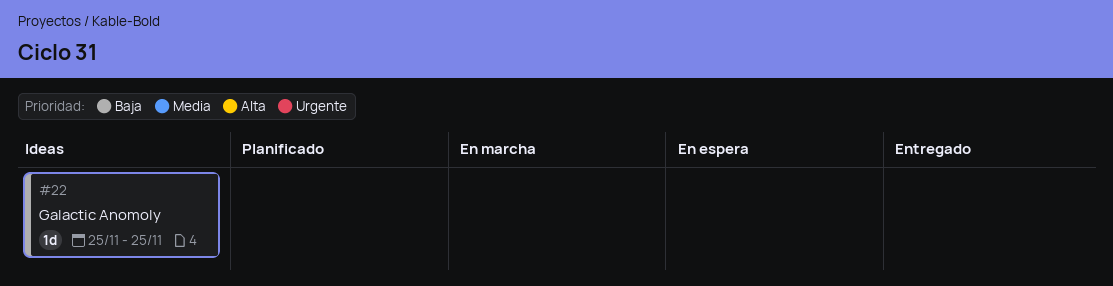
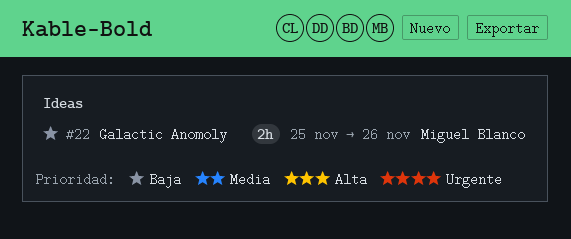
#22, estimate: 1d -> 2h
#22, due: Nov 25 -> Nov 26

